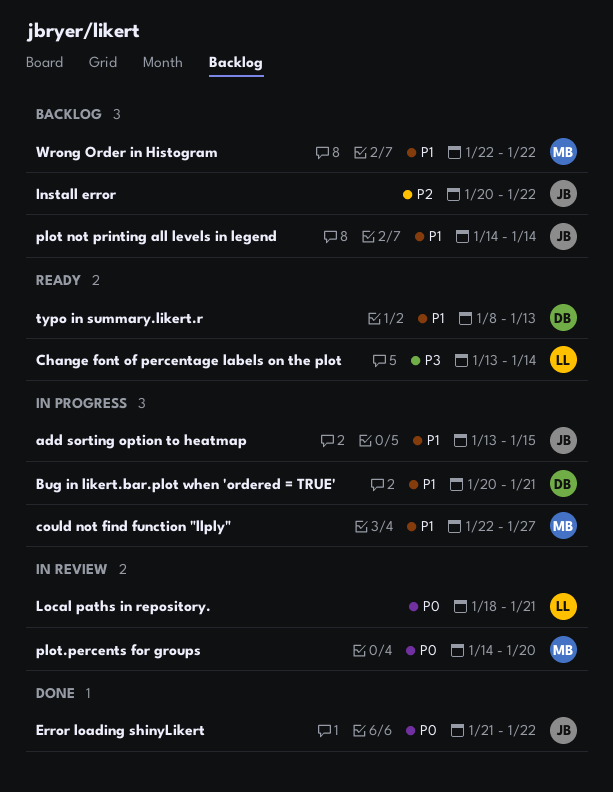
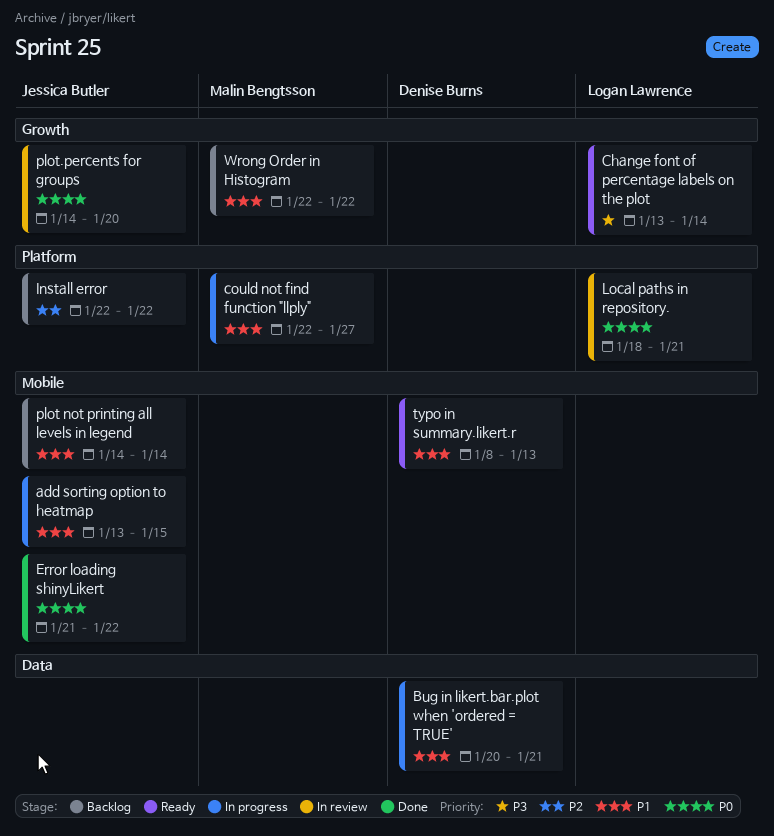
Install error, start: Jan 20 -> Jan 22
plot.percents for groups, owner: Malin Bengtsson -> Jessica Butler

